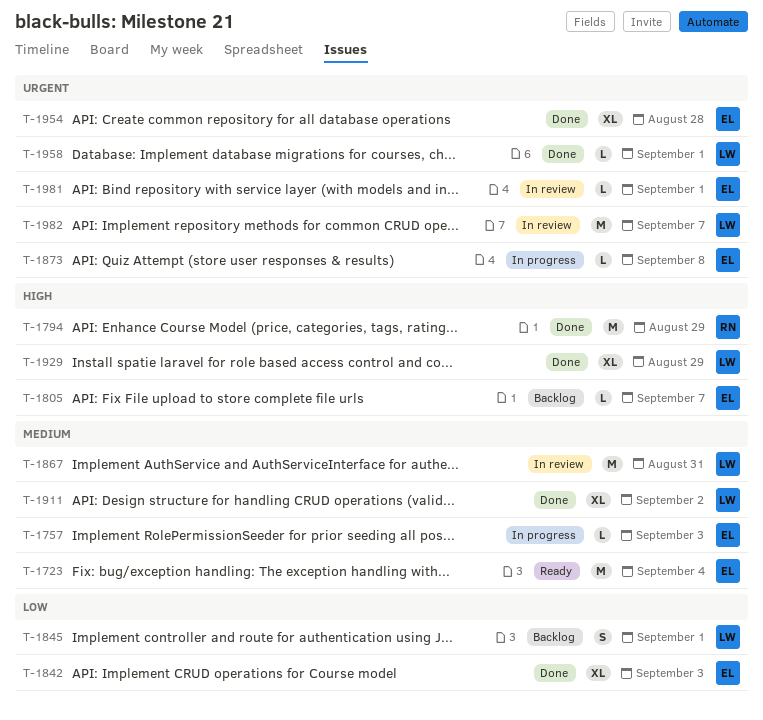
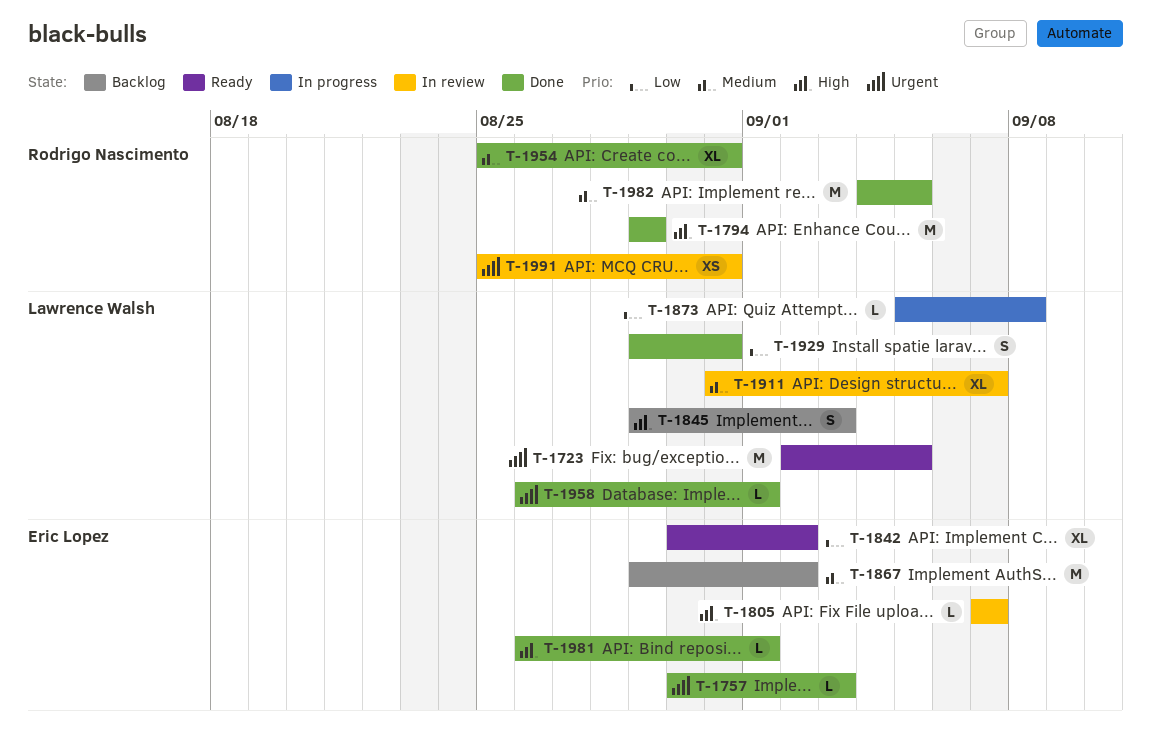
T-1723, owner: Eric Lopez -> Lawrence Walsh
T-1723, priority: Medium -> Urgent
T-1723, due: Sep 4 -> Sep 5
T-1757, status: In progress -> Done
T-1757, priority: Medium -> Urgent
T-1805, status: Backlog -> In review
T-1842, status: Done -> Ready
T-1842, due: Sep 3 -> Sep 2
T-1845, priority: Low -> High
T-1845, due: Sep 1 -> Sep 3
T-1867, status: In review -> Backlog
T-1867, owner: Lawrence Walsh -> Eric Lopez
T-1867, due: Aug 31 -> Sep 2
T-1873, owner: Eric Lopez -> Lawrence Walsh
T-1873, priority: Urgent -> Low
T-1911, status: Done -> In review
T-1911, due: Sep 2 -> Sep 7
T-1929, priority: High -> Low
T-1929, estimate: XL -> S
T-1929, due: Aug 29 -> Aug 31
T-1954, owner: Eric Lopez -> Rodrigo Nascimento
T-1954, priority: Urgent -> Medium
T-1954, due: Aug 28 -> Aug 31
T-1981, status: In review -> Done
T-1981, priority: Urgent -> High
T-1982, status: In review -> Done
T-1982, owner: Lawrence Walsh -> Rodrigo Nascimento
T-1982, priority: Urgent -> Medium
T-1982, due: Sep 7 -> Sep 5
T-1991: none -> present

